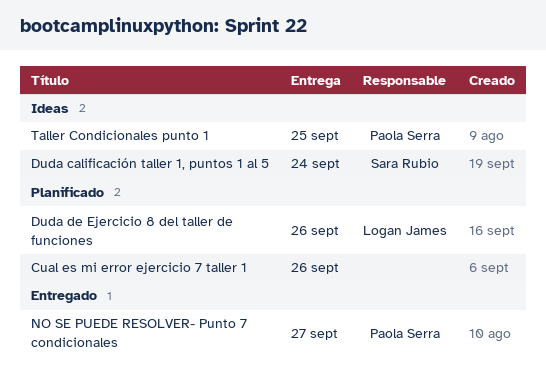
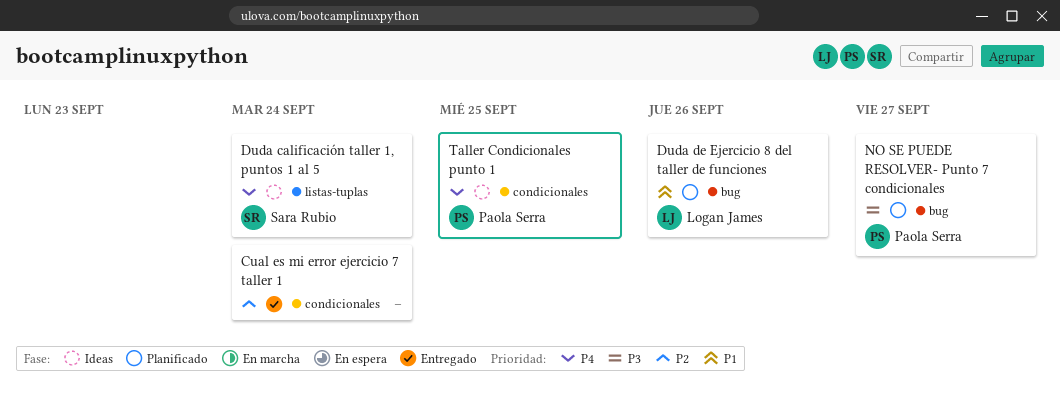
Cual es mi error ejercicio 7 taller 1, status: Planificado -> Entregado
Cual es mi error ejercicio 7 taller 1, due: Sep 26 -> Sep 24
NO SE PUEDE RESOLVER- Punto 7 condicionales, status: Entregado -> Planificado

